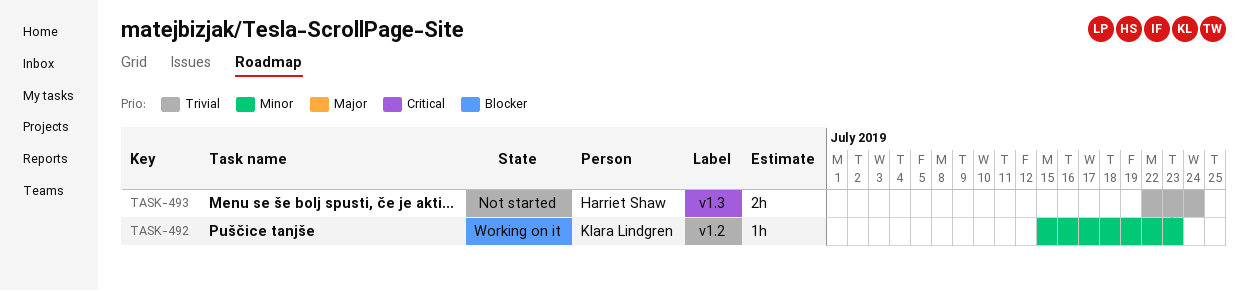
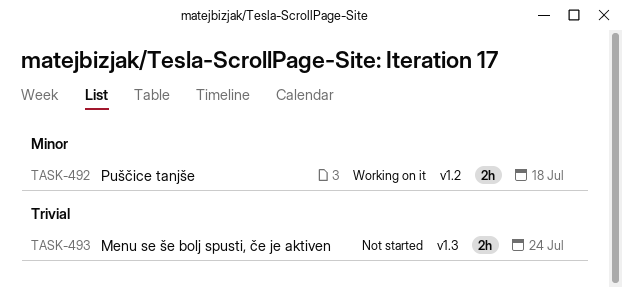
TASK-492, estimate: 1h -> 2h
TASK-492, due: Jul 23 -> Jul 18

